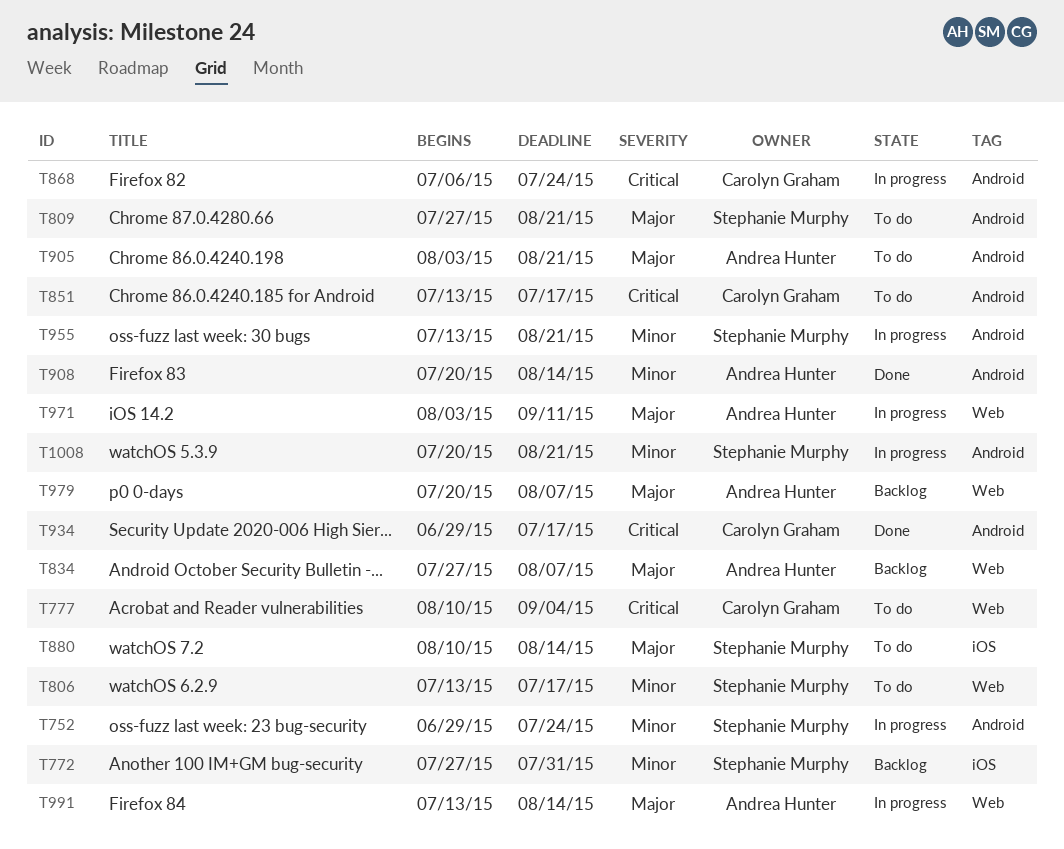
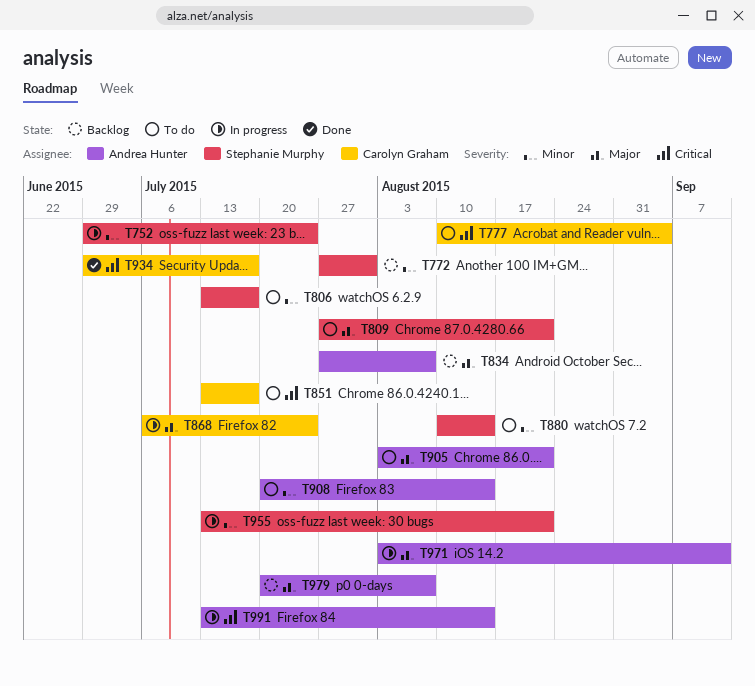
T868, priority: Critical -> Major
T880, priority: Major -> Minor
T908, status: Done -> To do
T991, priority: Major -> Critical
T1008: present -> none

